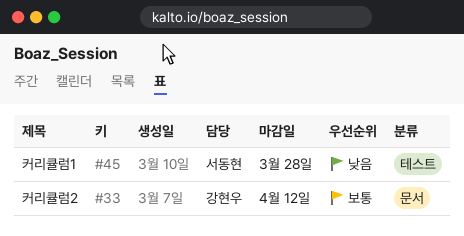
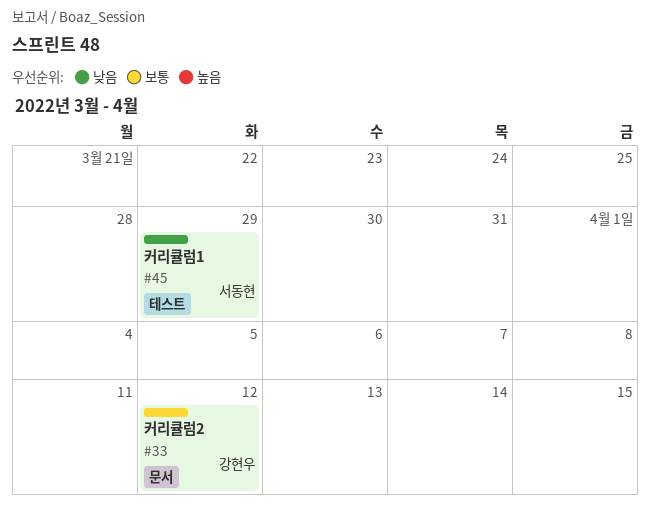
#45, due: Mar 28 -> Mar 29

